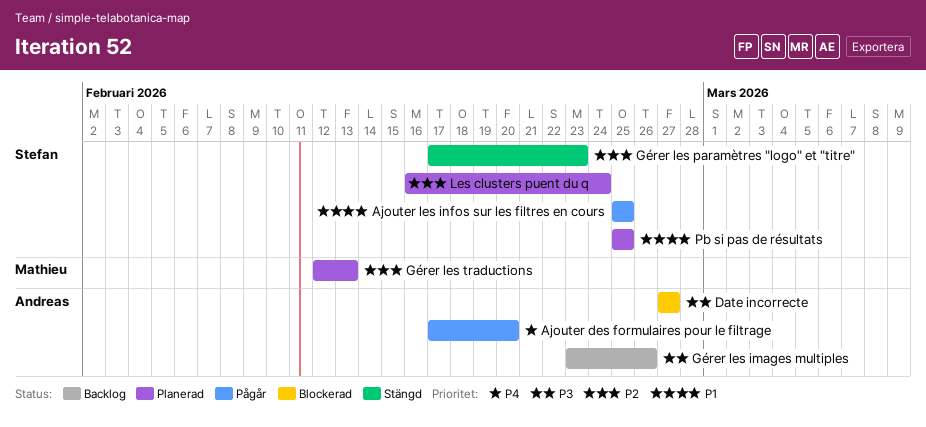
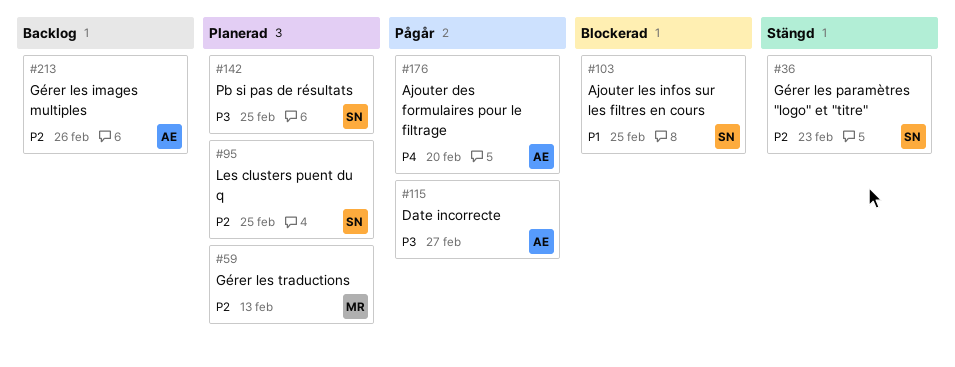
Ajouter les infos sur les filtres en cours, status: Pågår -> Blockerad
Date incorrecte, status: Blockerad -> Pågår
Gérer les images multiples, priority: P3 -> P2
Les clusters puent du q, due: Feb 24 -> Feb 25
Pb si pas de résultats, priority: P1 -> P3

